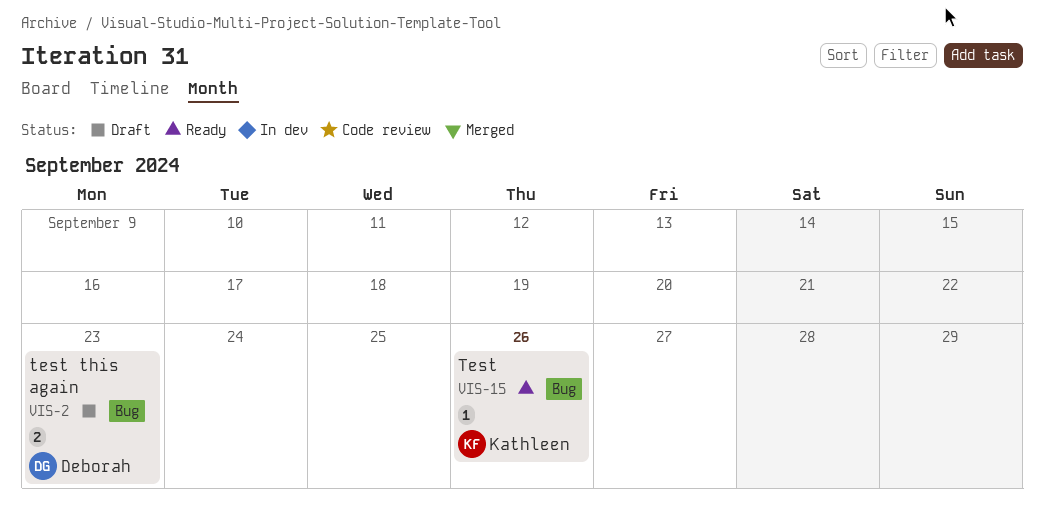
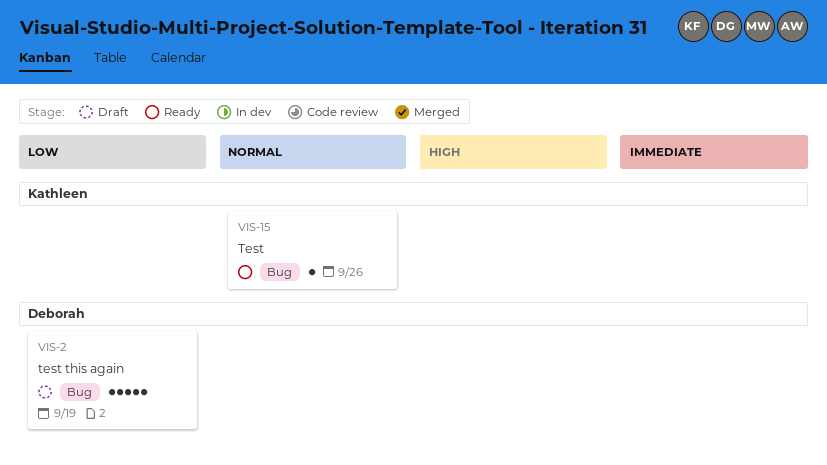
VIS-2, estimate: 2 -> 5
VIS-2, due: Sep 23 -> Sep 19

